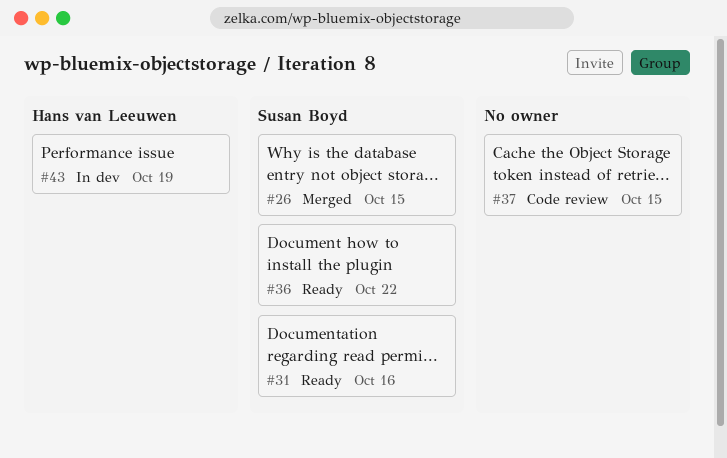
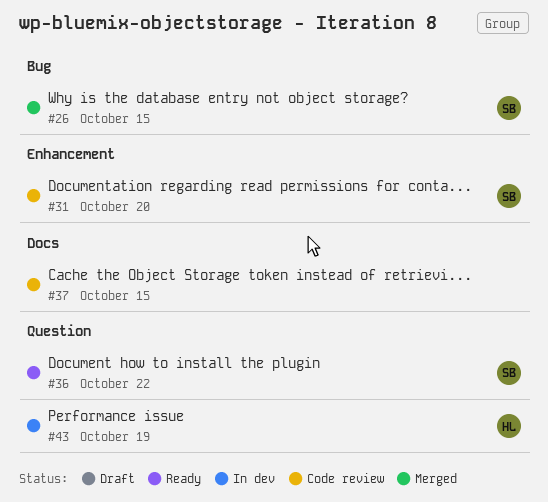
#31, status: Ready -> Code review
#31, due: Oct 16 -> Oct 20

